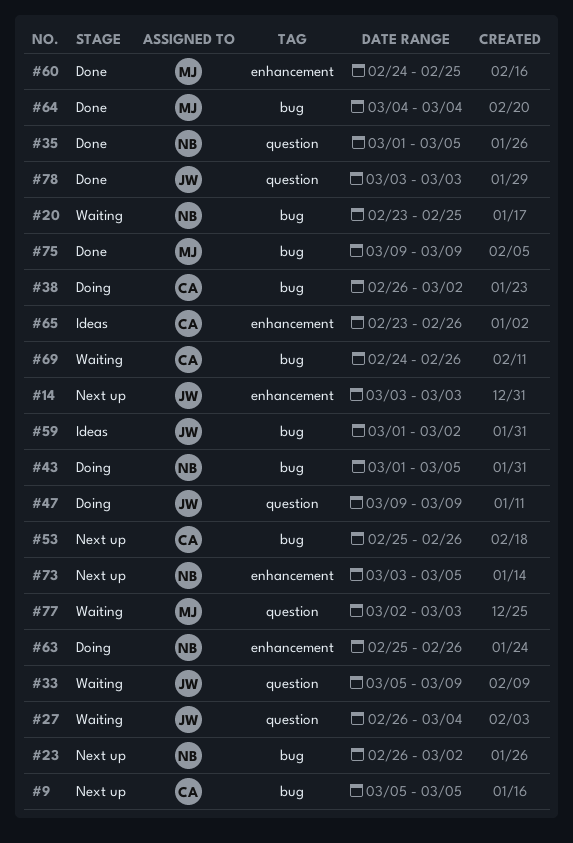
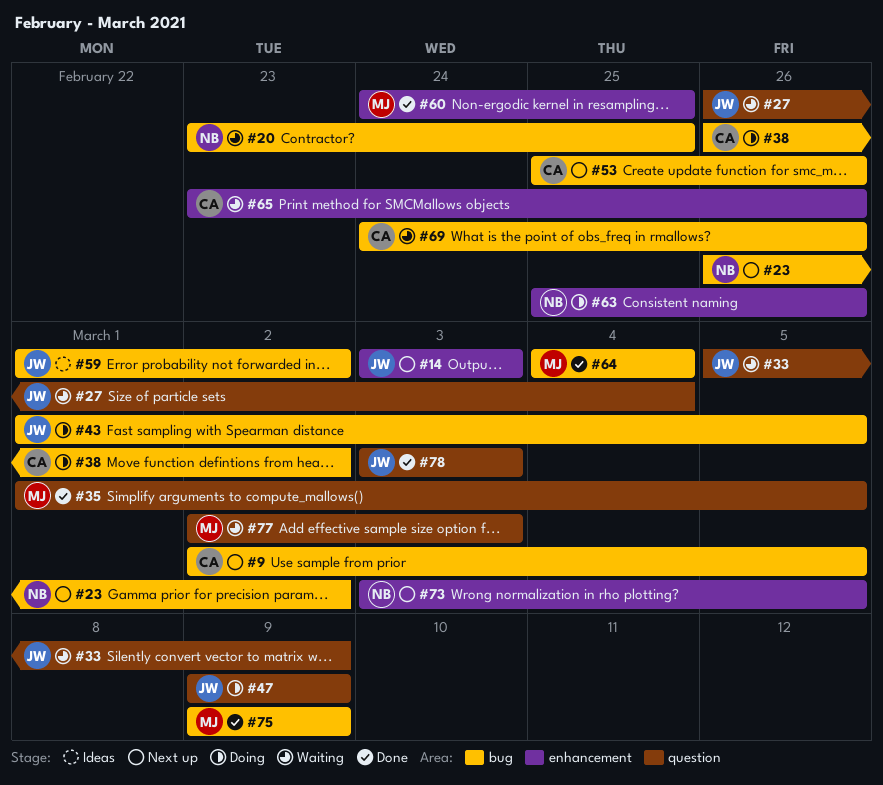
#9, start: Mar 5 -> Mar 2
#35, owner: NB -> MJ
#43, owner: NB -> JW
#65, status: Ideas -> Waiting

